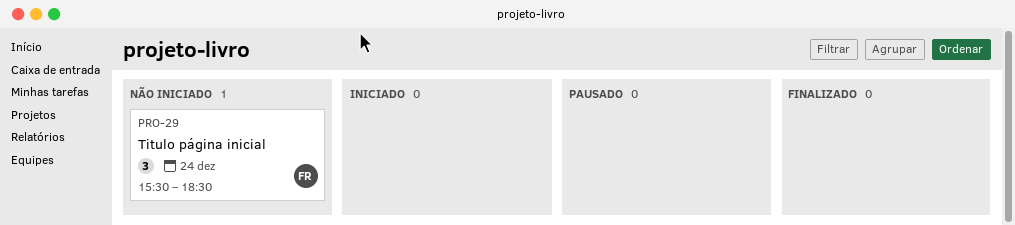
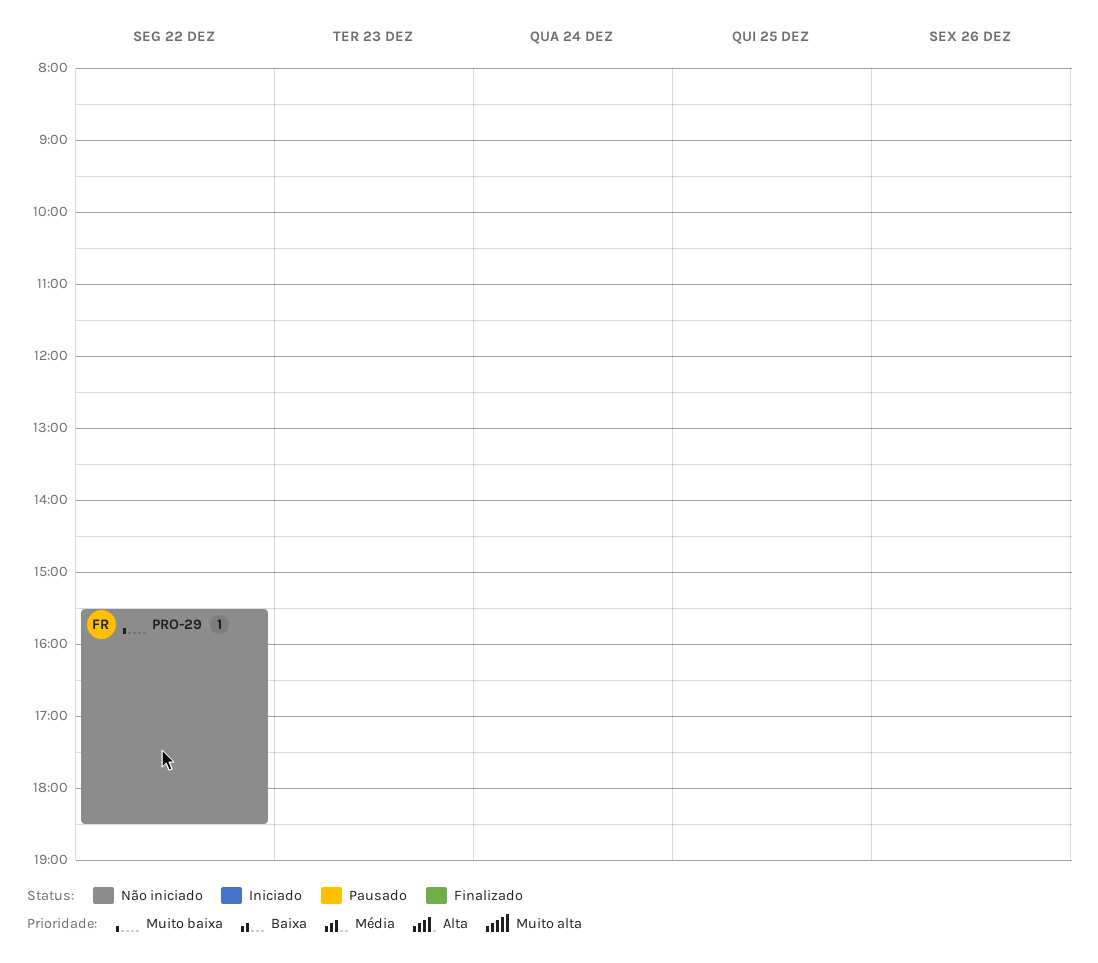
PRO-29, estimate: 3 -> 1
PRO-29, day: Dec 24 -> Dec 22

